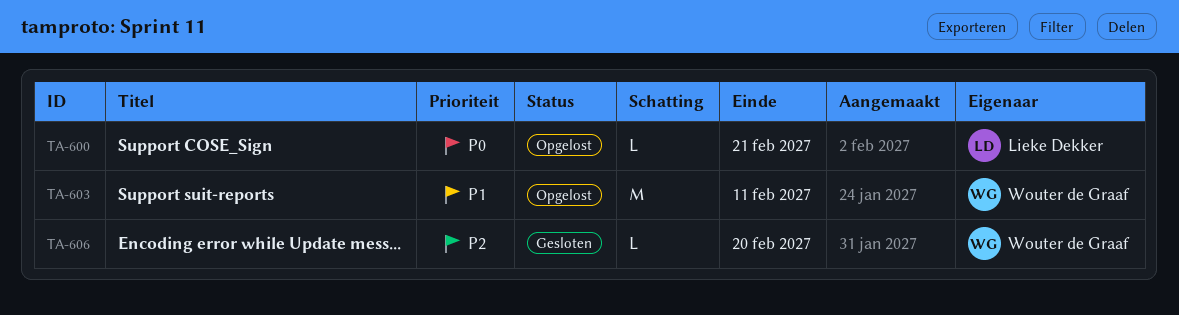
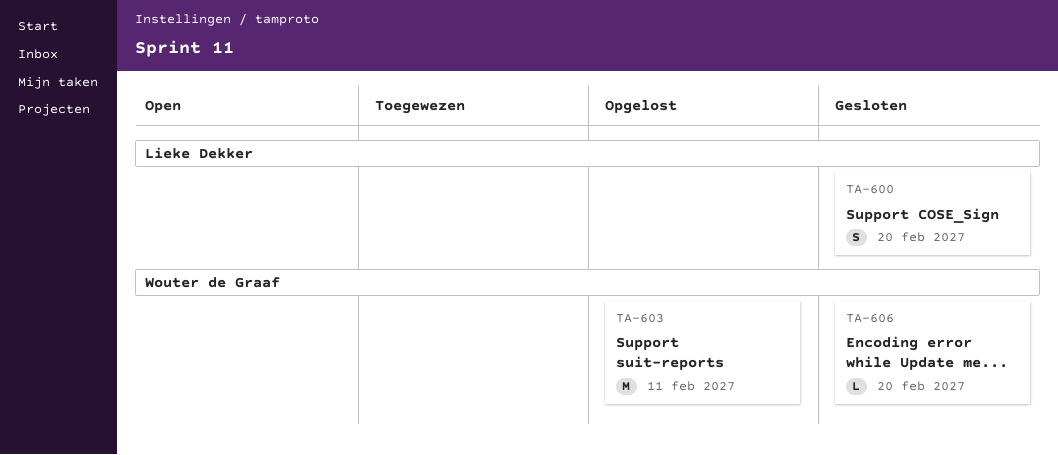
TA-600, status: Opgelost -> Gesloten
TA-600, estimate: L -> S
TA-600, due: Feb 21 -> Feb 20

